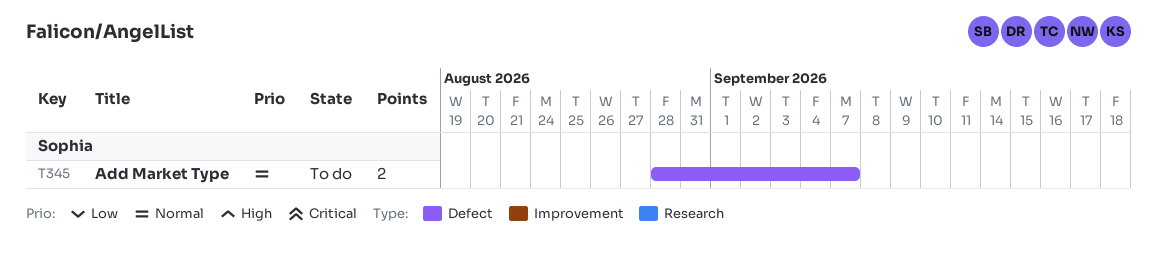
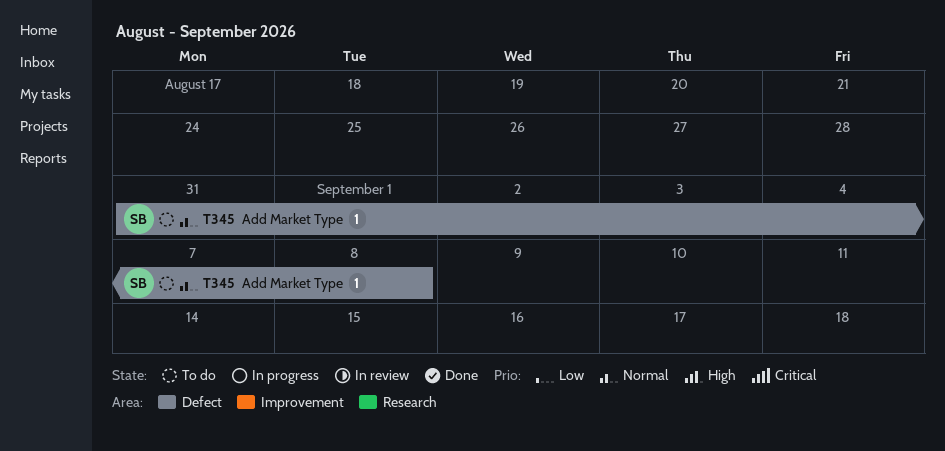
T345, estimate: 2 -> 1
T345, start: Aug 28 -> Aug 31
T345, due: Sep 7 -> Sep 8

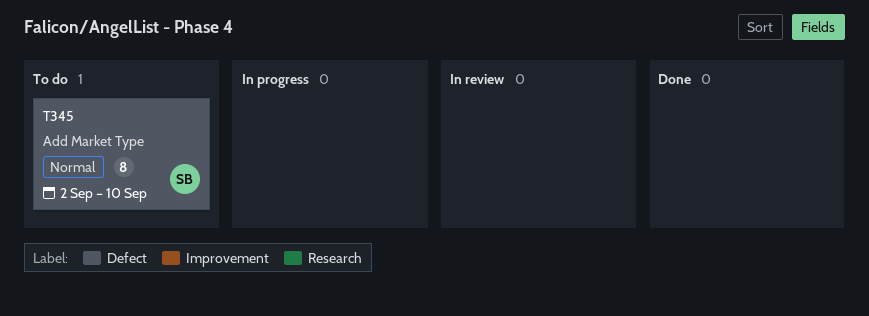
T345, estimate: 1 -> 8
T345, start: Aug 31 -> Sep 2
T345, due: Sep 8 -> Sep 10

